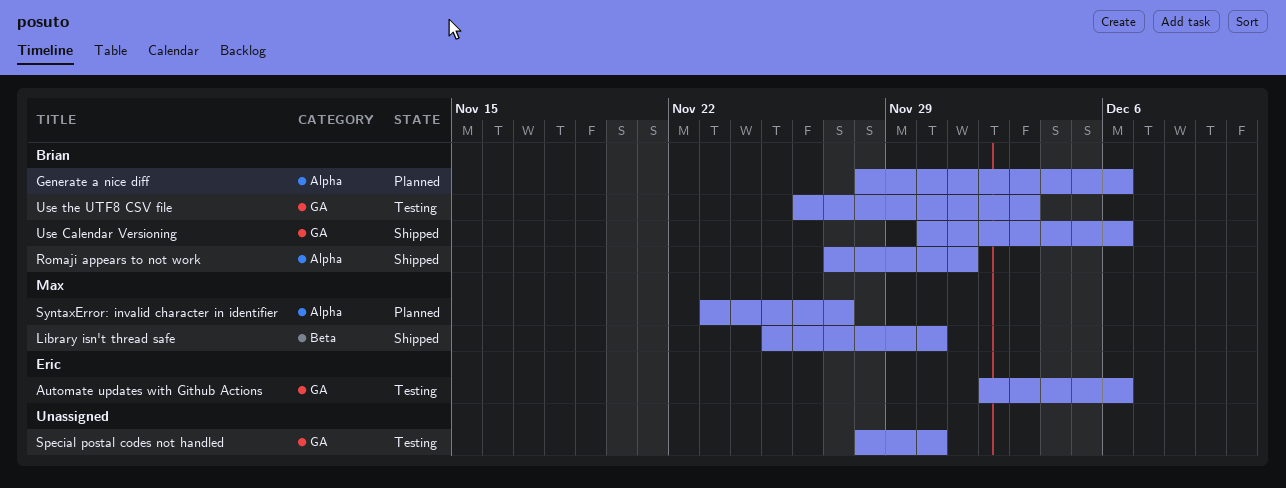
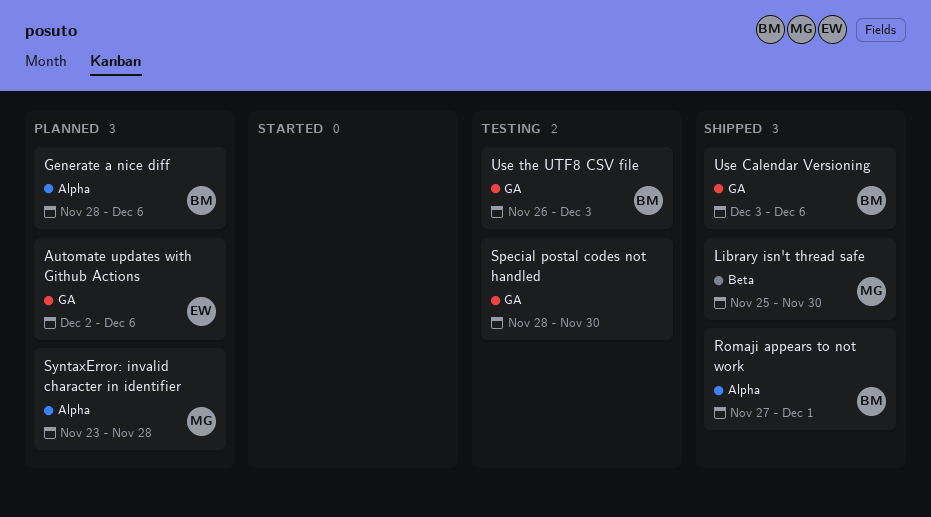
Automate updates with Github Actions, status: Testing -> Planned
SyntaxError: invalid character in identifier, due: Nov 27 -> Nov 28
Use Calendar Versioning, start: Nov 30 -> Dec 3

